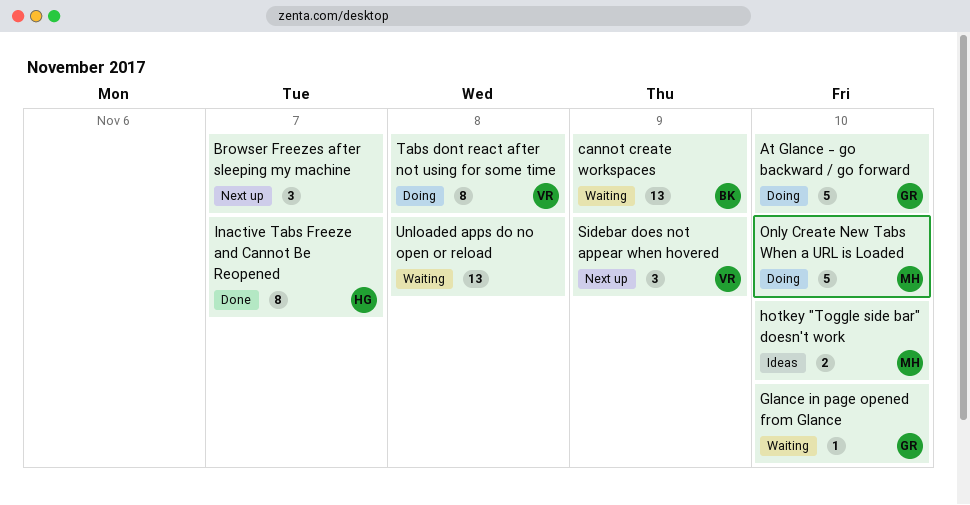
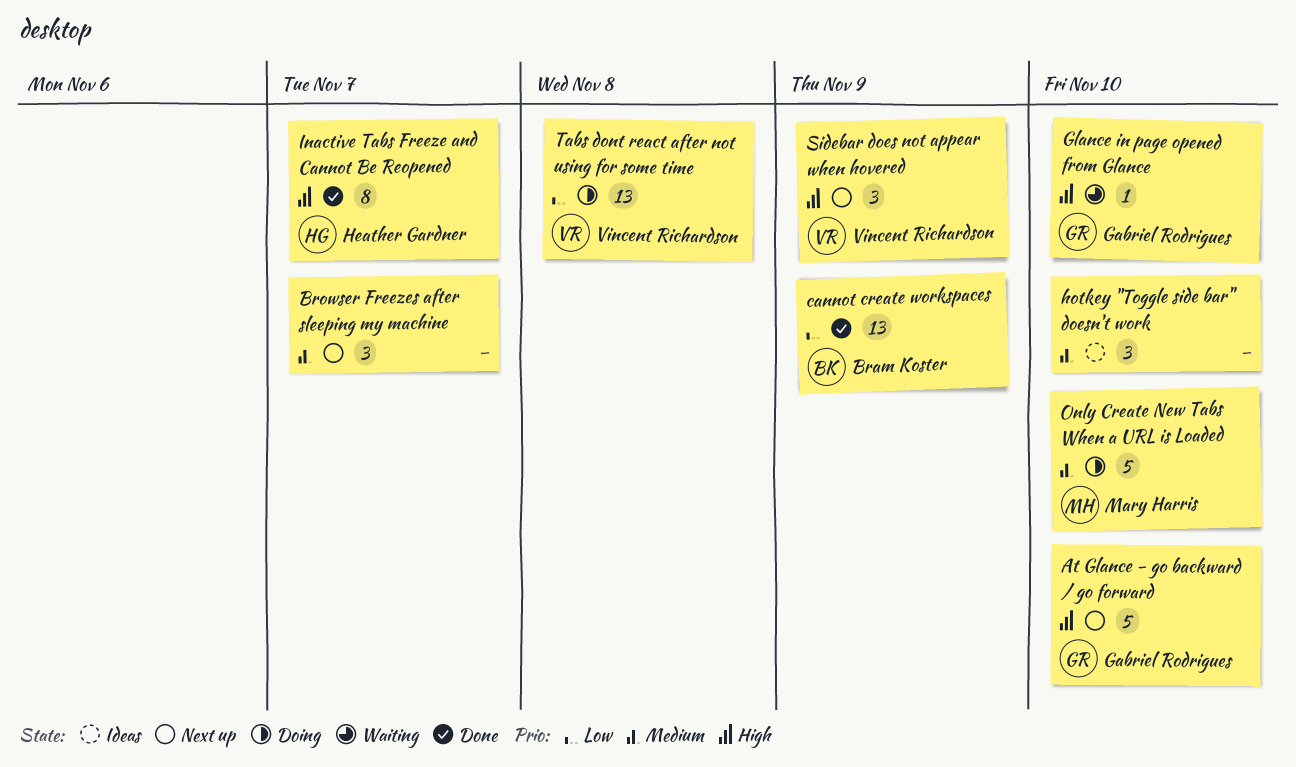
At Glance - go backward / go forward, status: Doing -> Next up
cannot create workspaces, status: Waiting -> Done
hotkey "Toggle side bar" doesn't work, owner: Mary Harris -> none
hotkey "Toggle side bar" doesn't work, estimate: 2 -> 3
Tabs dont react after not using for some time, estimate: 8 -> 13
Unloaded apps do no open or reload: present -> none

